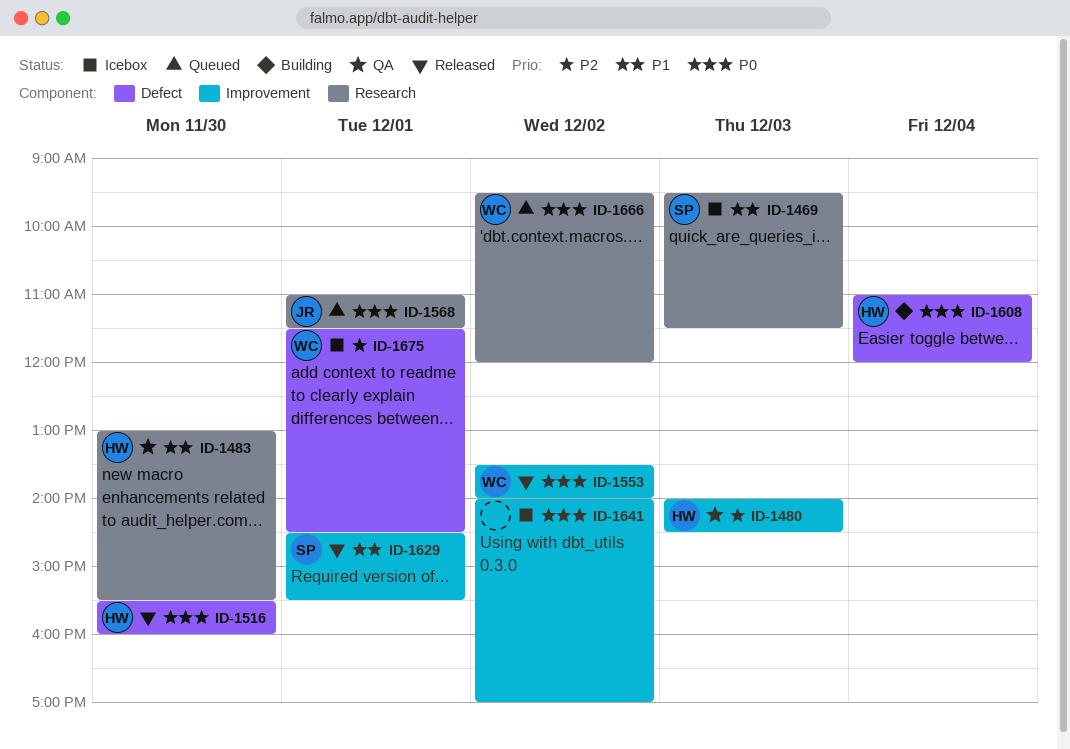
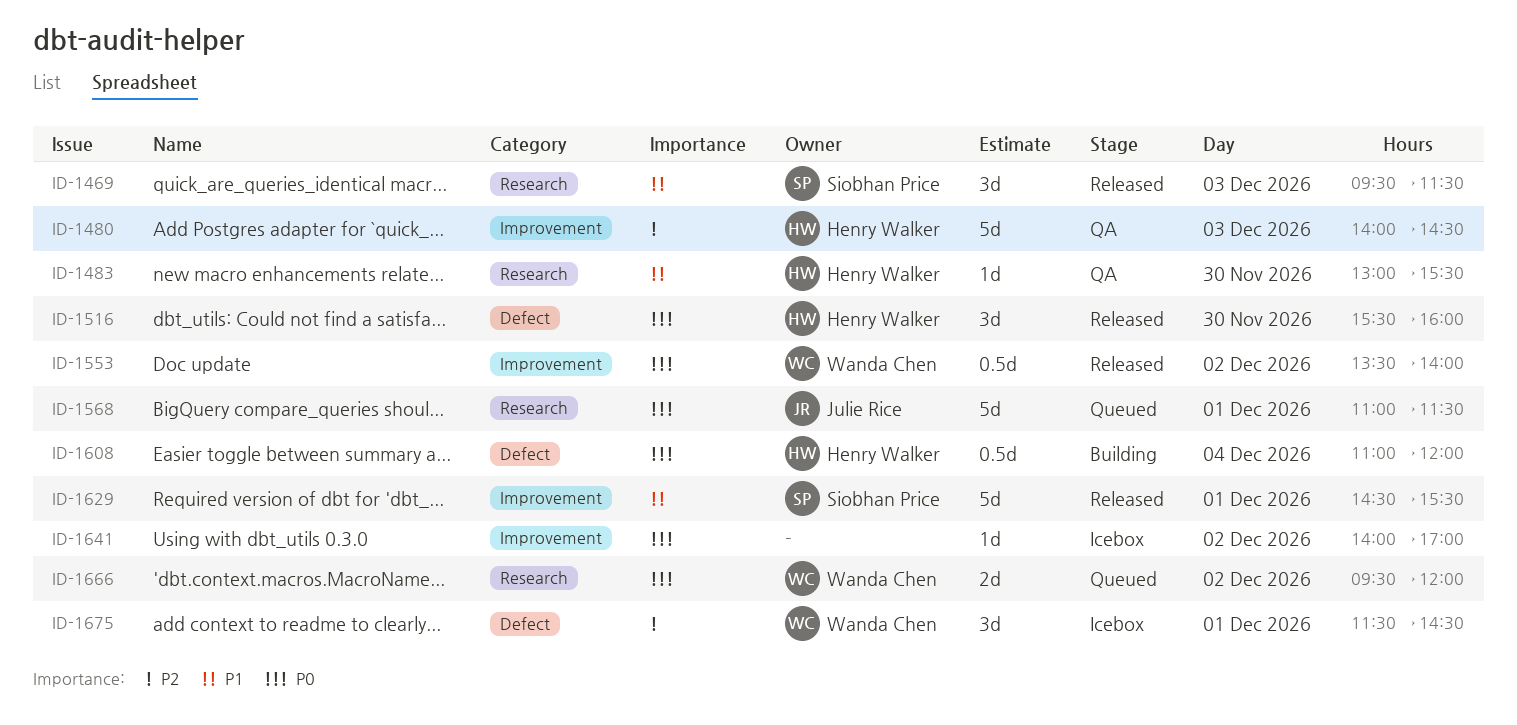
ID-1469, status: Icebox -> Released

